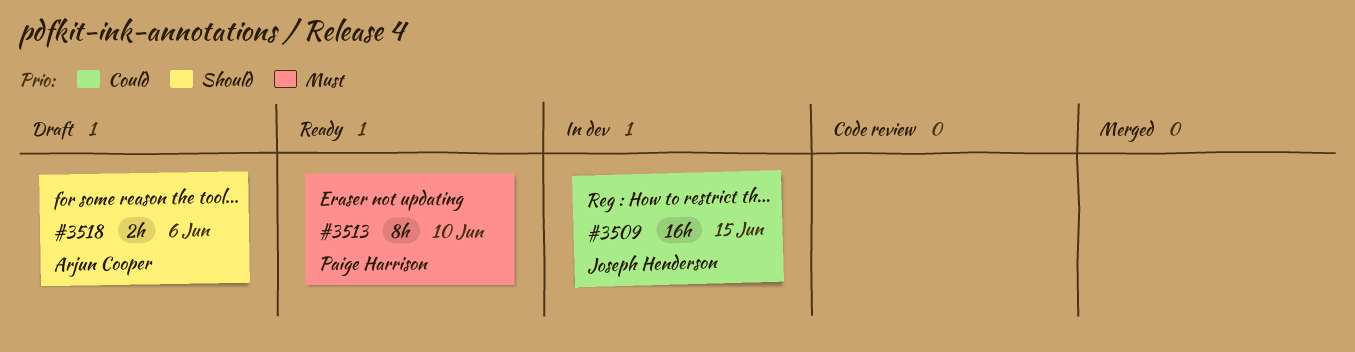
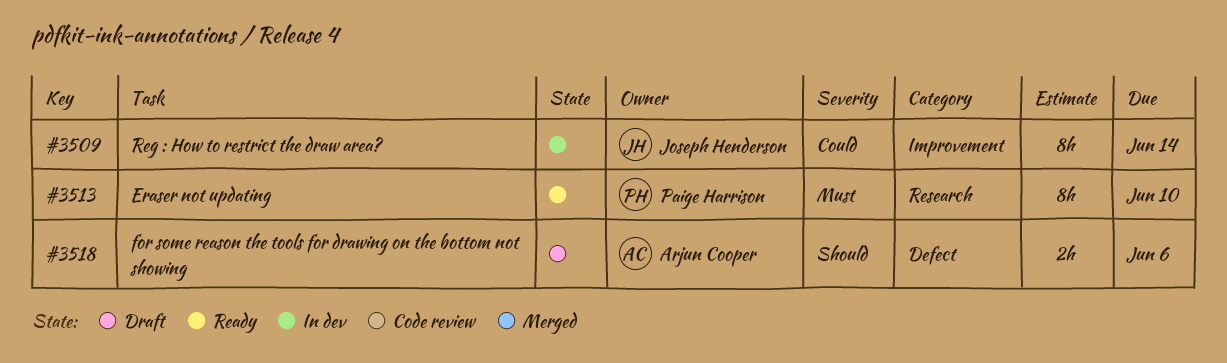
#3509, estimate: 16h -> 8h
#3509, due: Jun 15 -> Jun 14

